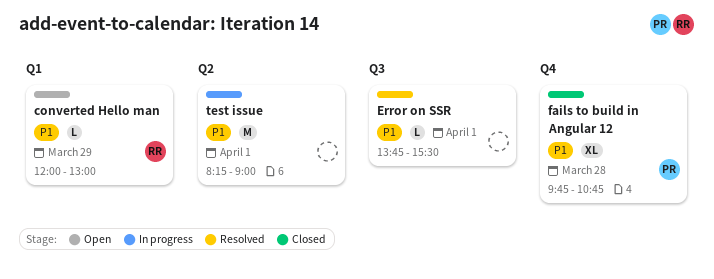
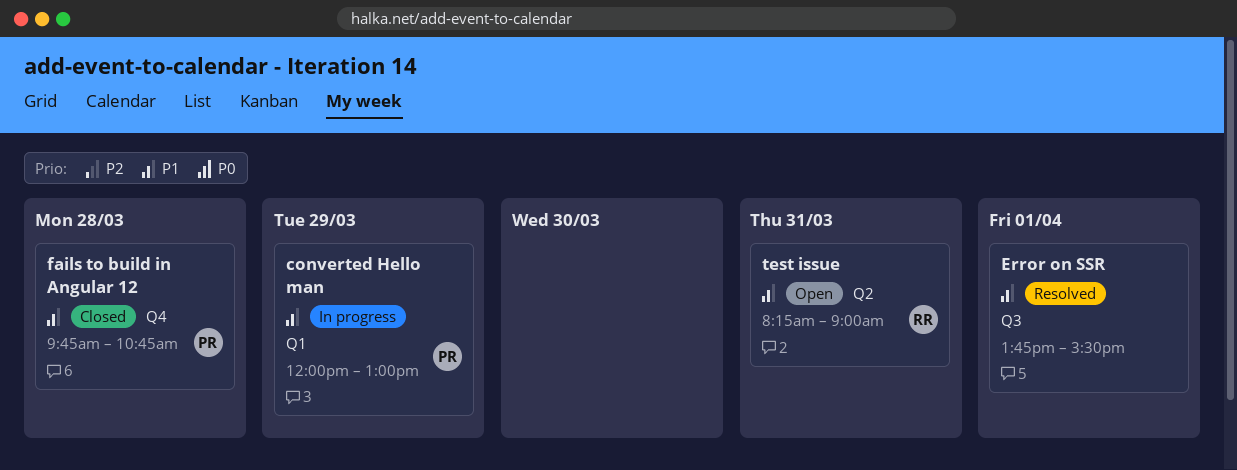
converted Hello man, status: Open -> In progress
converted Hello man, owner: RR -> PR
test issue, status: In progress -> Open
test issue, owner: none -> RR
test issue, day: Apr 1 -> Mar 31

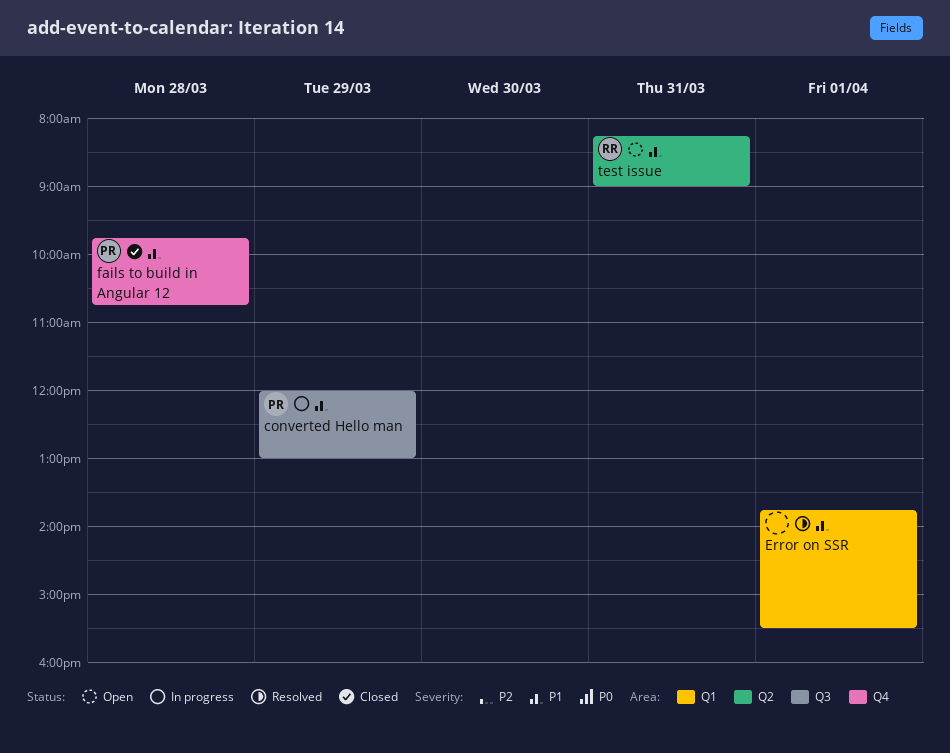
converted Hello man, label: Q1 -> Q3
Error on SSR, label: Q3 -> Q1

